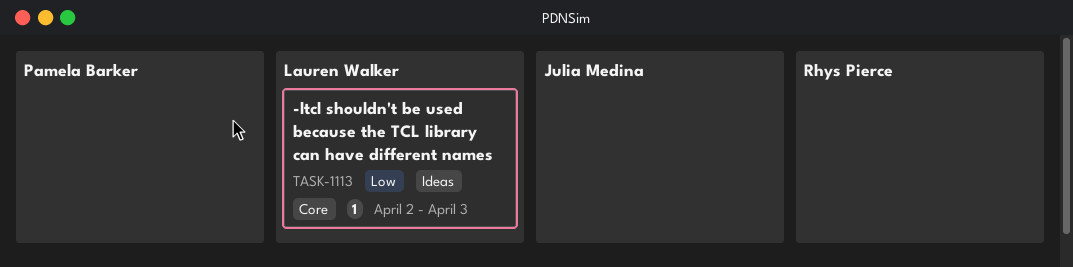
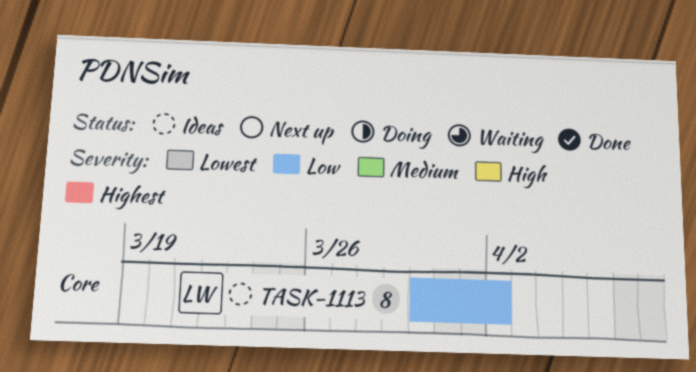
TASK-1113, estimate: 1 -> 8
TASK-1113, start: Apr 2 -> Mar 30
TASK-1113, due: Apr 3 -> Apr 2

